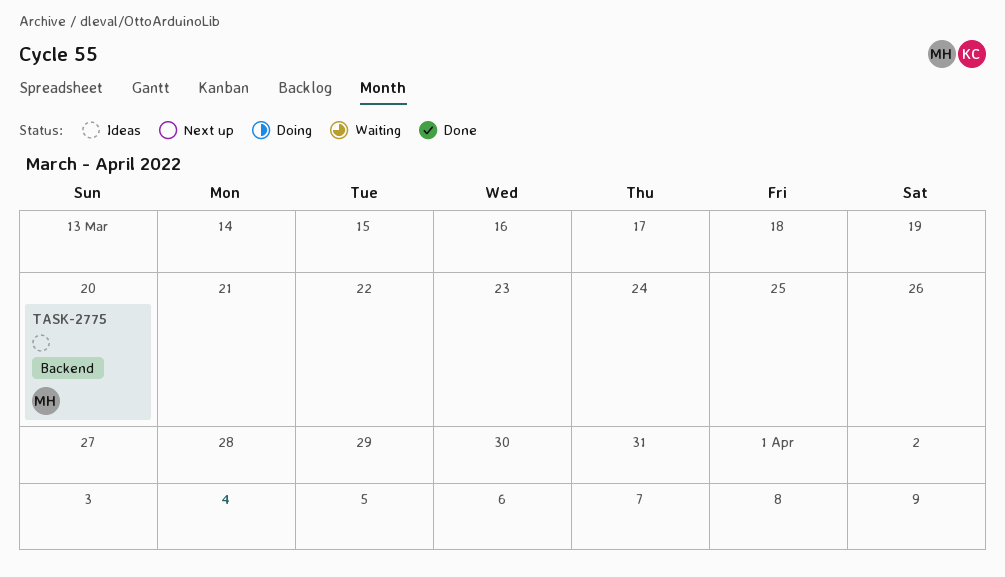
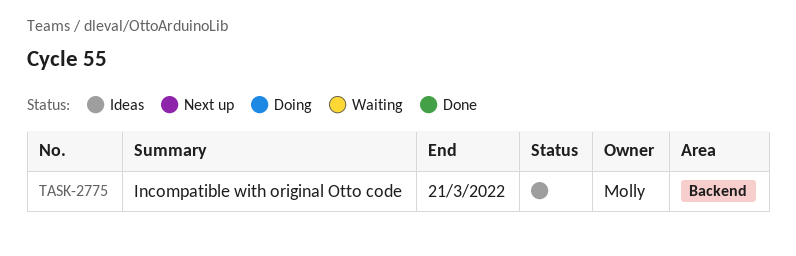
TASK-2775, due: Mar 20 -> Mar 21

